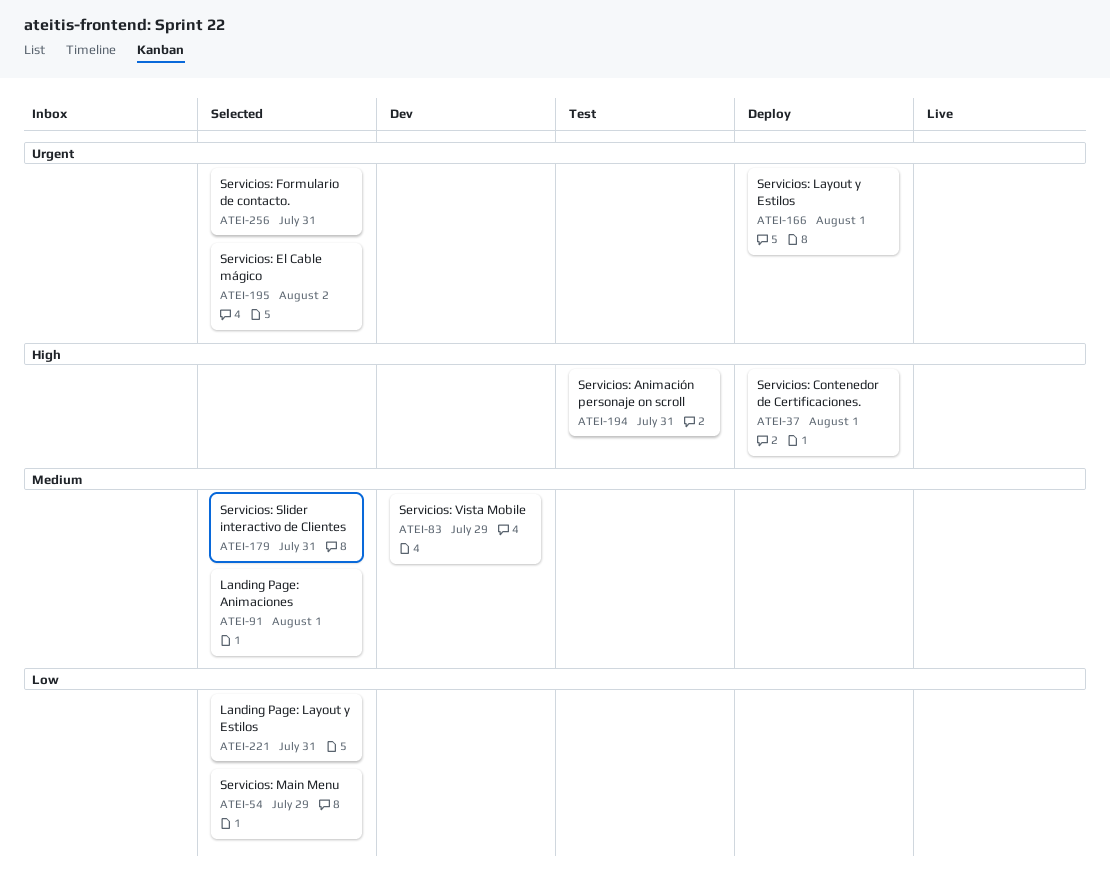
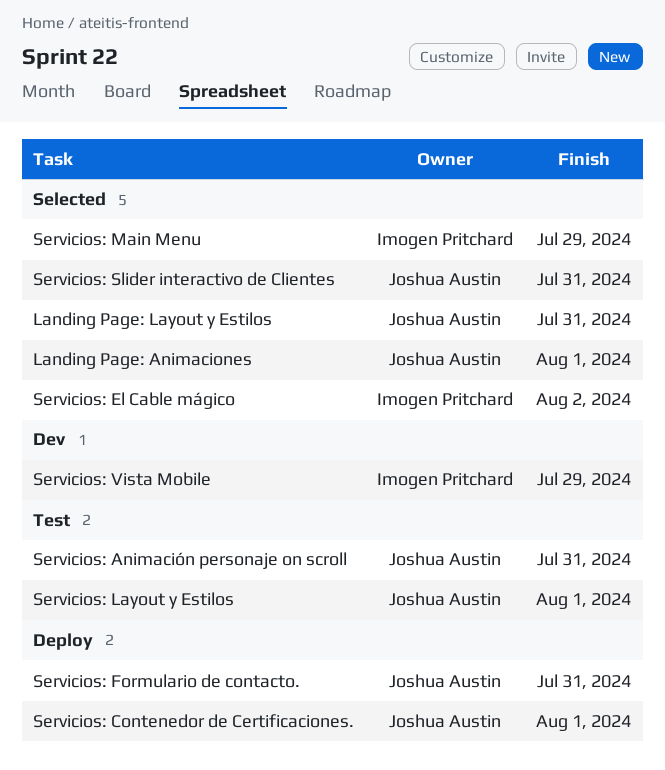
Servicios: Formulario de contacto., status: Selected -> Deploy
Servicios: Layout y Estilos, status: Deploy -> Test

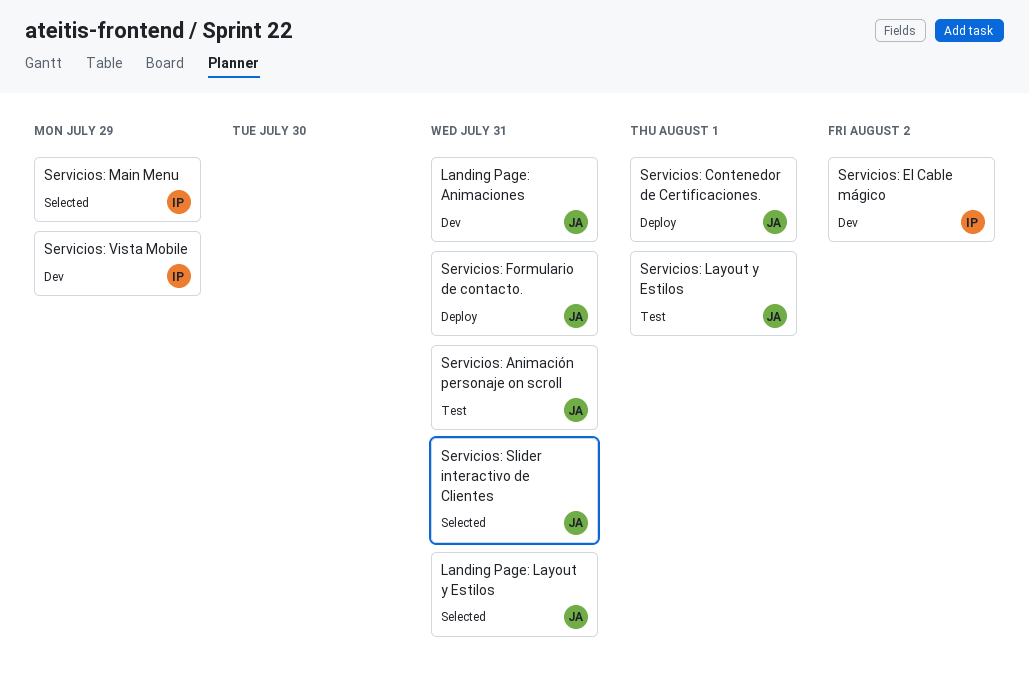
Landing Page: Animaciones, status: Selected -> Dev
Landing Page: Animaciones, due: Aug 1 -> Jul 31
Servicios: El Cable mágico, status: Selected -> Dev

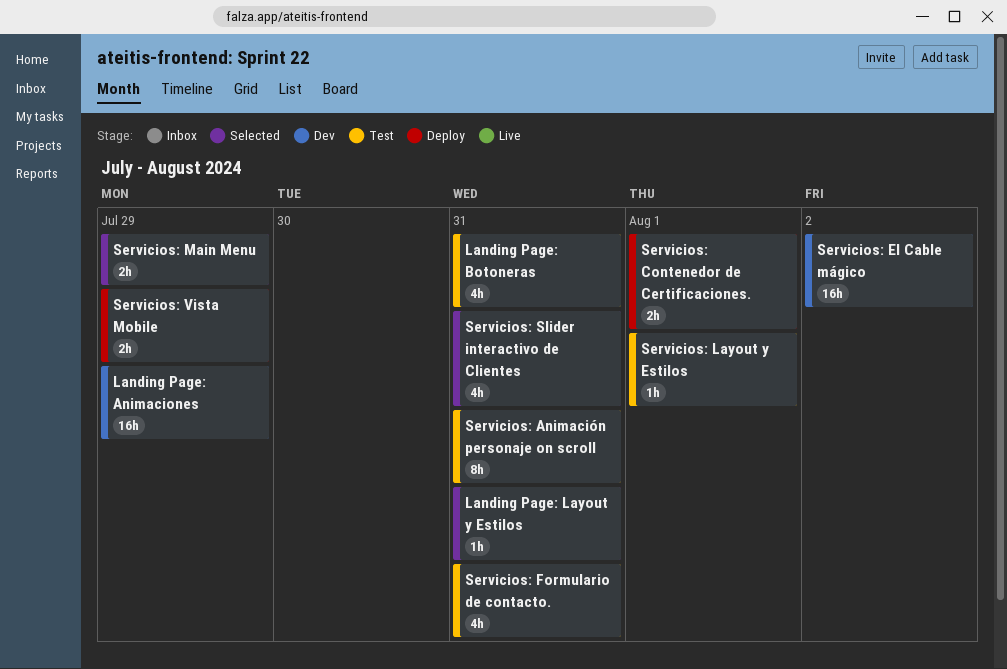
Landing Page: Animaciones, due: Jul 31 -> Jul 29
Landing Page: Botoneras: none -> present
Servicios: Formulario de contacto., status: Deploy -> Test
Servicios: Vista Mobile, status: Dev -> Deploy

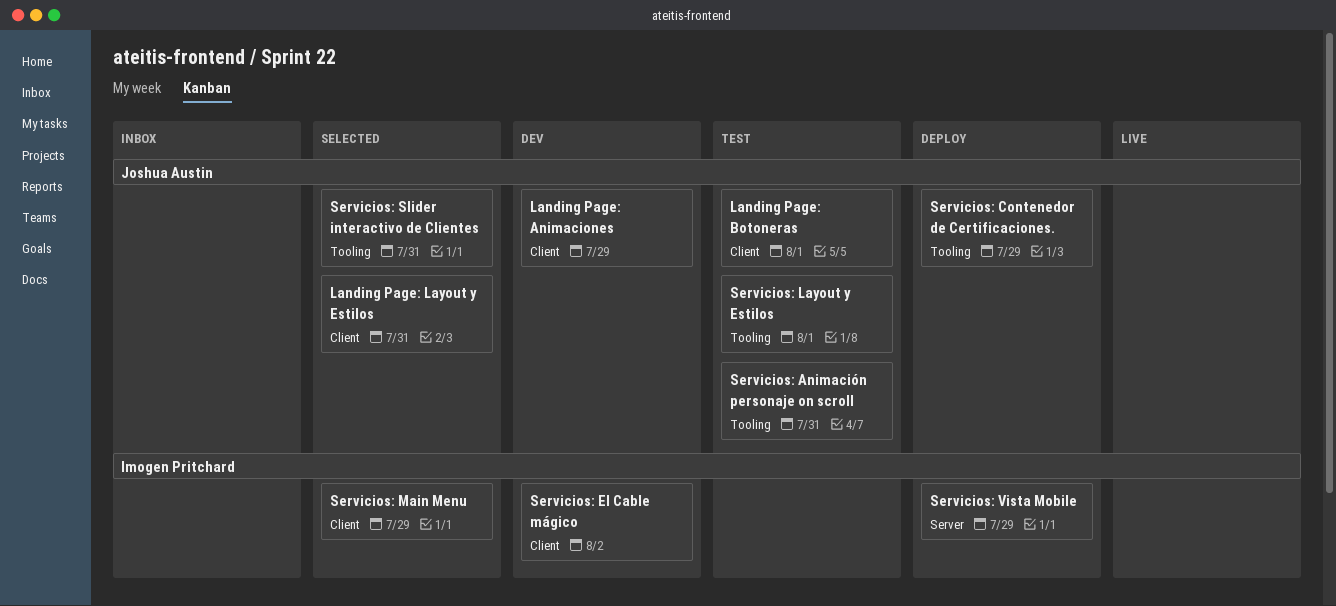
Landing Page: Botoneras, due: Jul 31 -> Aug 1
Servicios: Contenedor de Certificaciones., due: Aug 1 -> Jul 29
Servicios: Formulario de contacto.: present -> none

